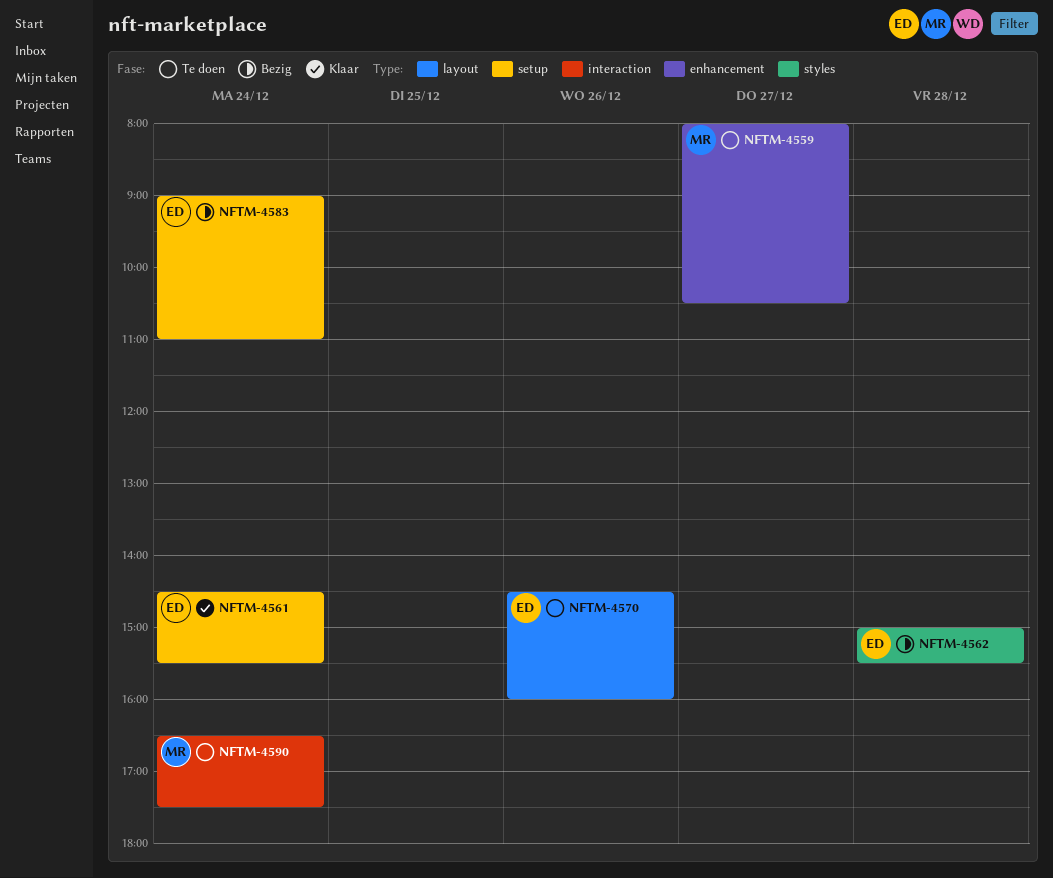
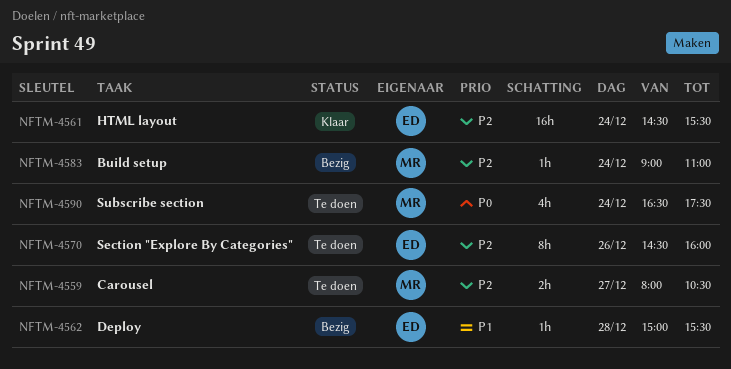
NFTM-4583, owner: ED -> MR

